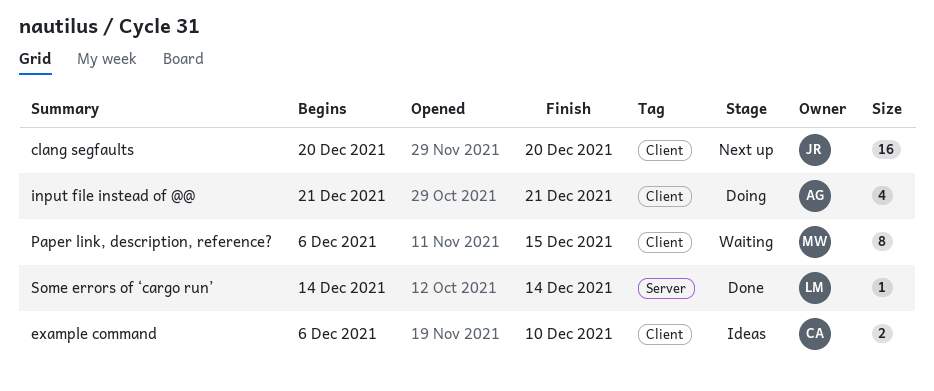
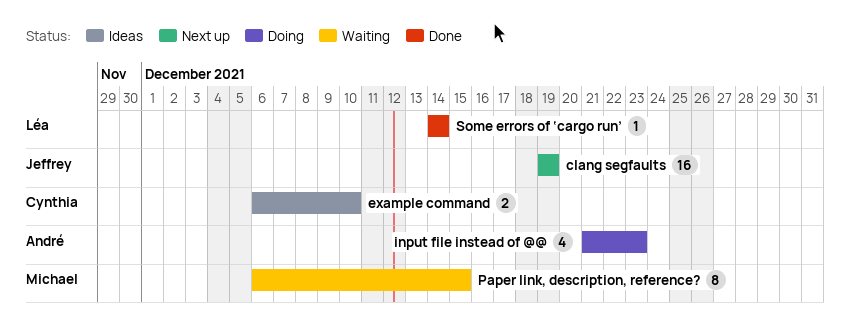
clang segfaults, start: Dec 20 -> Dec 19
clang segfaults, due: Dec 20 -> Dec 19
input file instead of @@, due: Dec 21 -> Dec 23

